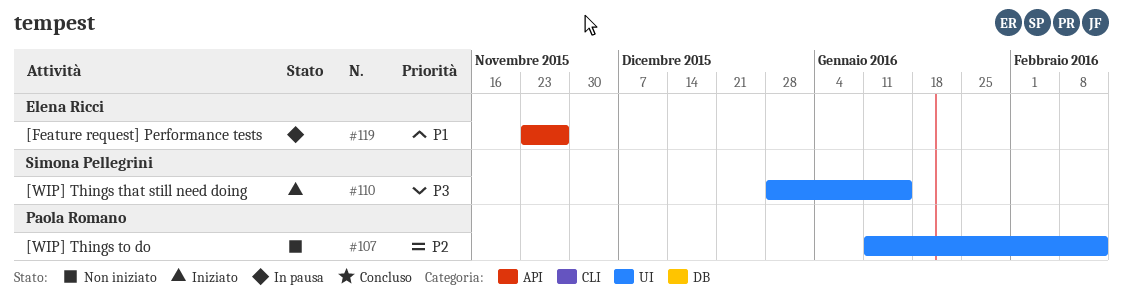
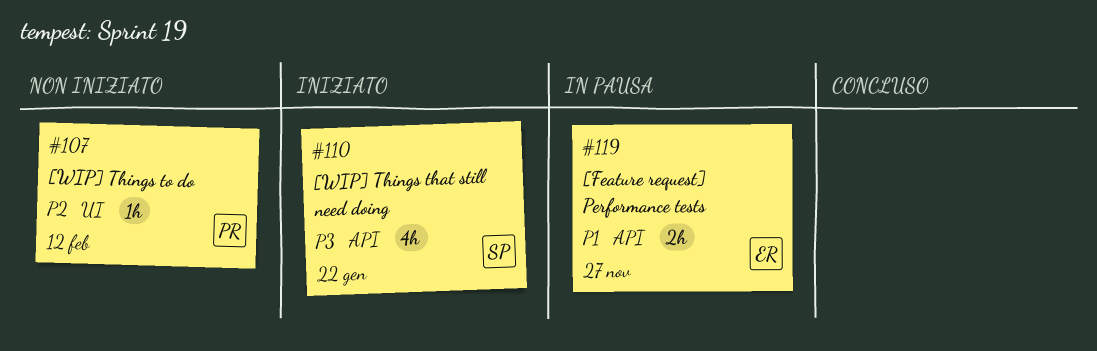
#110, label: UI -> API
#110, due: Jan 15 -> Jan 22

